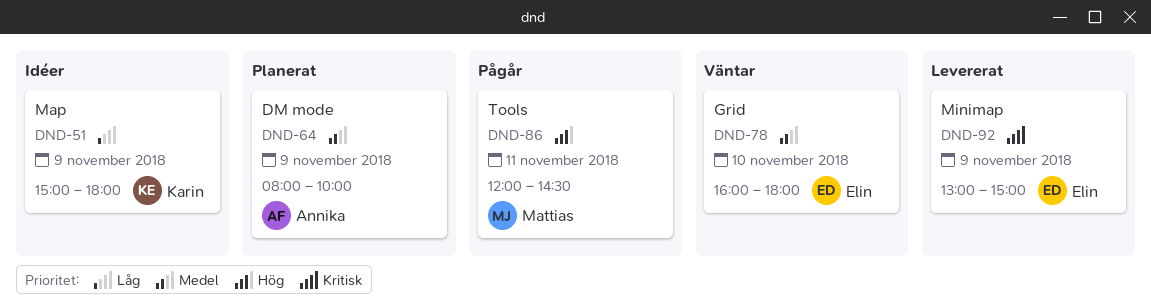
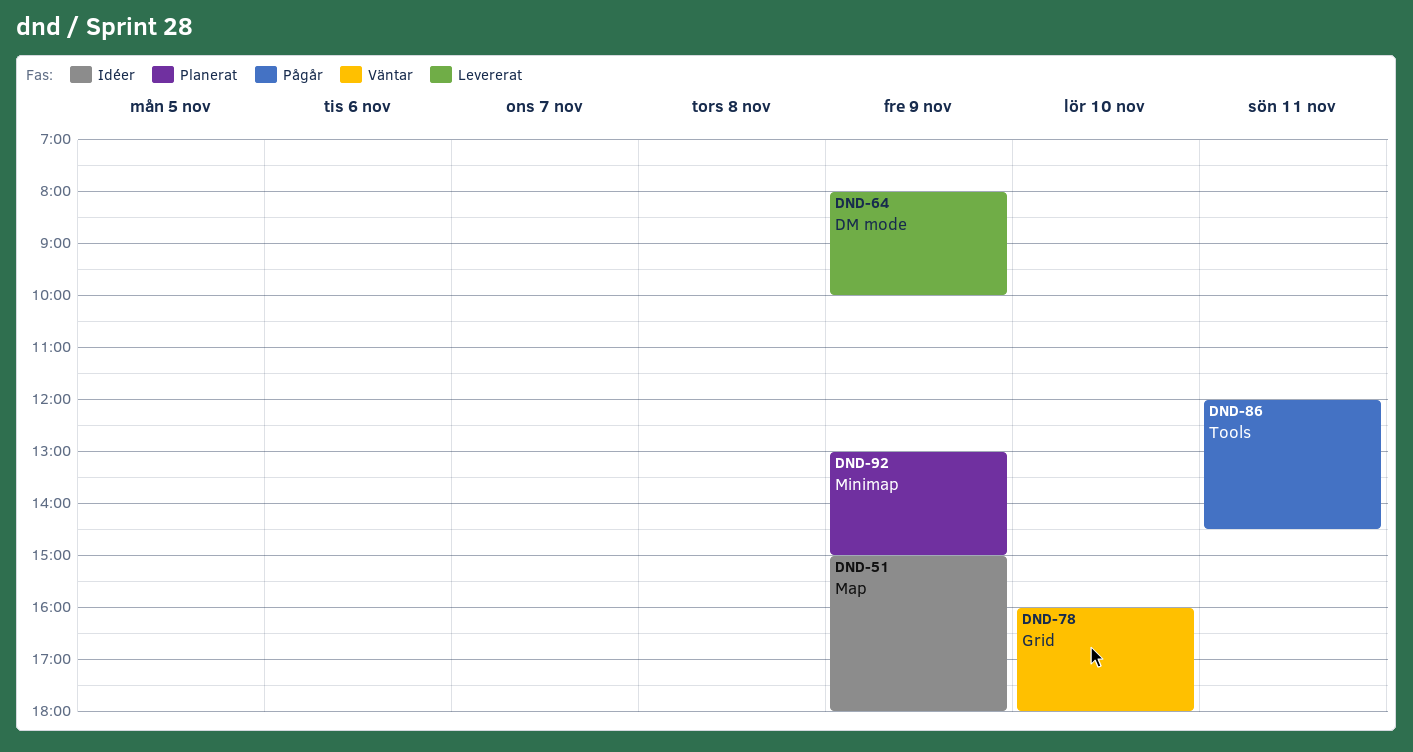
DND-64, status: Planerat -> Levererat
DND-92, status: Levererat -> Planerat

